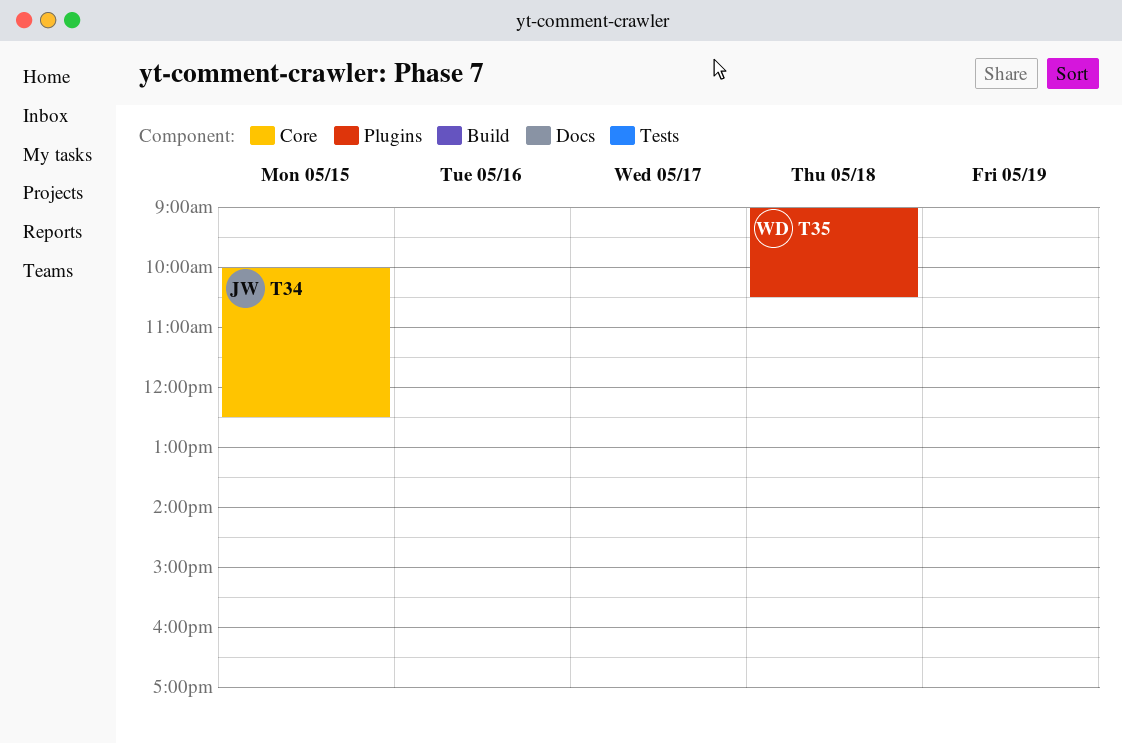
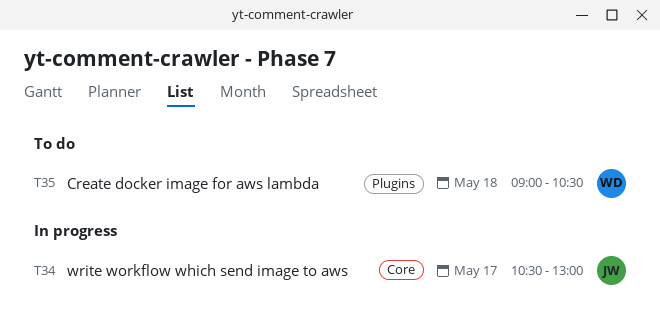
T34, day: May 15 -> May 17
T34, begins: 10:00 -> 10:30
T34, ends: 12:30 -> 13:00

